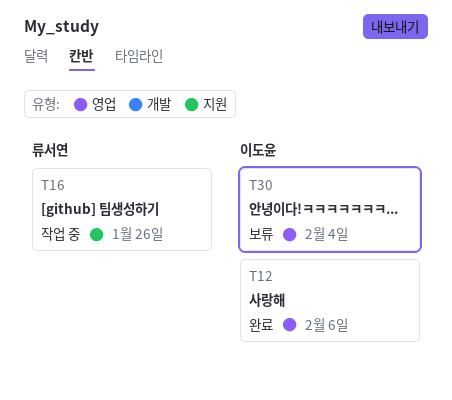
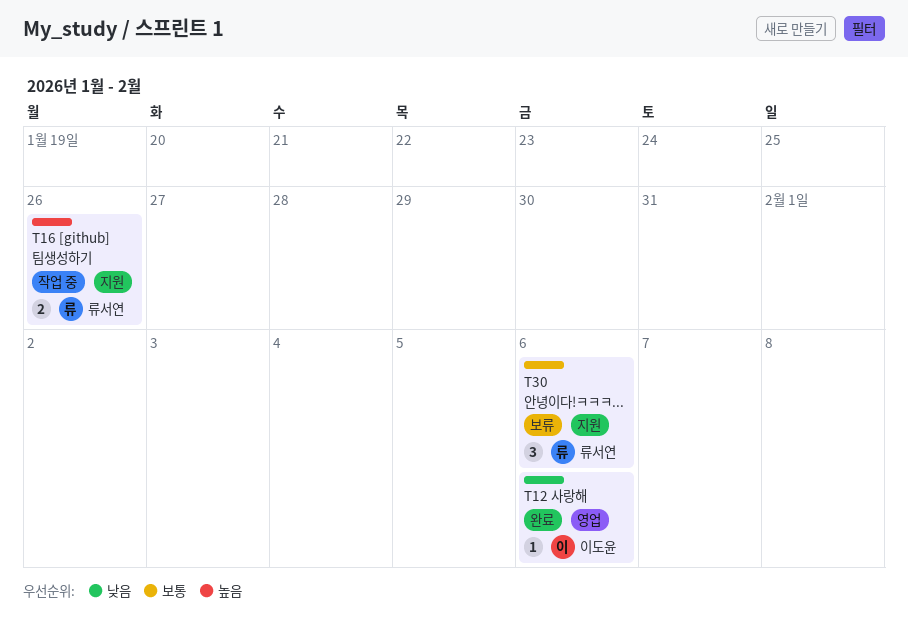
T30, owner: 이도윤 -> 류서연
T30, label: 영업 -> 지원
T30, due: Feb 4 -> Feb 6

